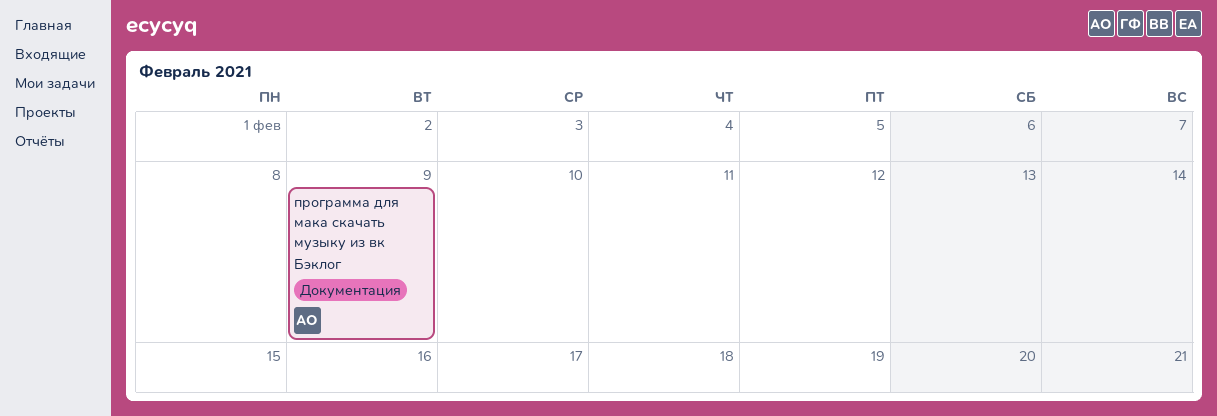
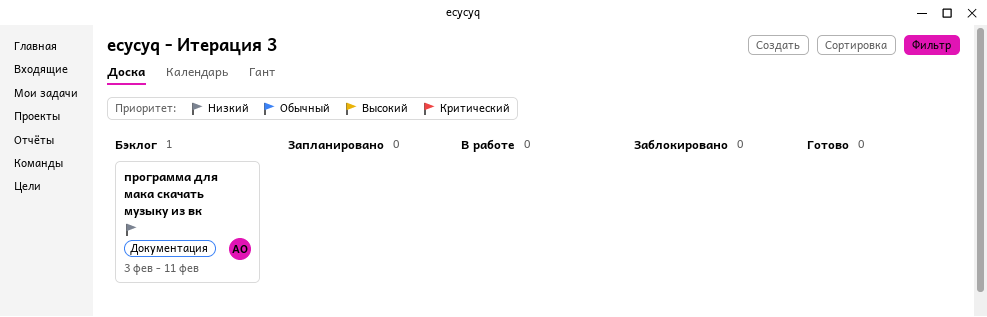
программа для мака скачать музыку из вк, due: Feb 9 -> Feb 11

